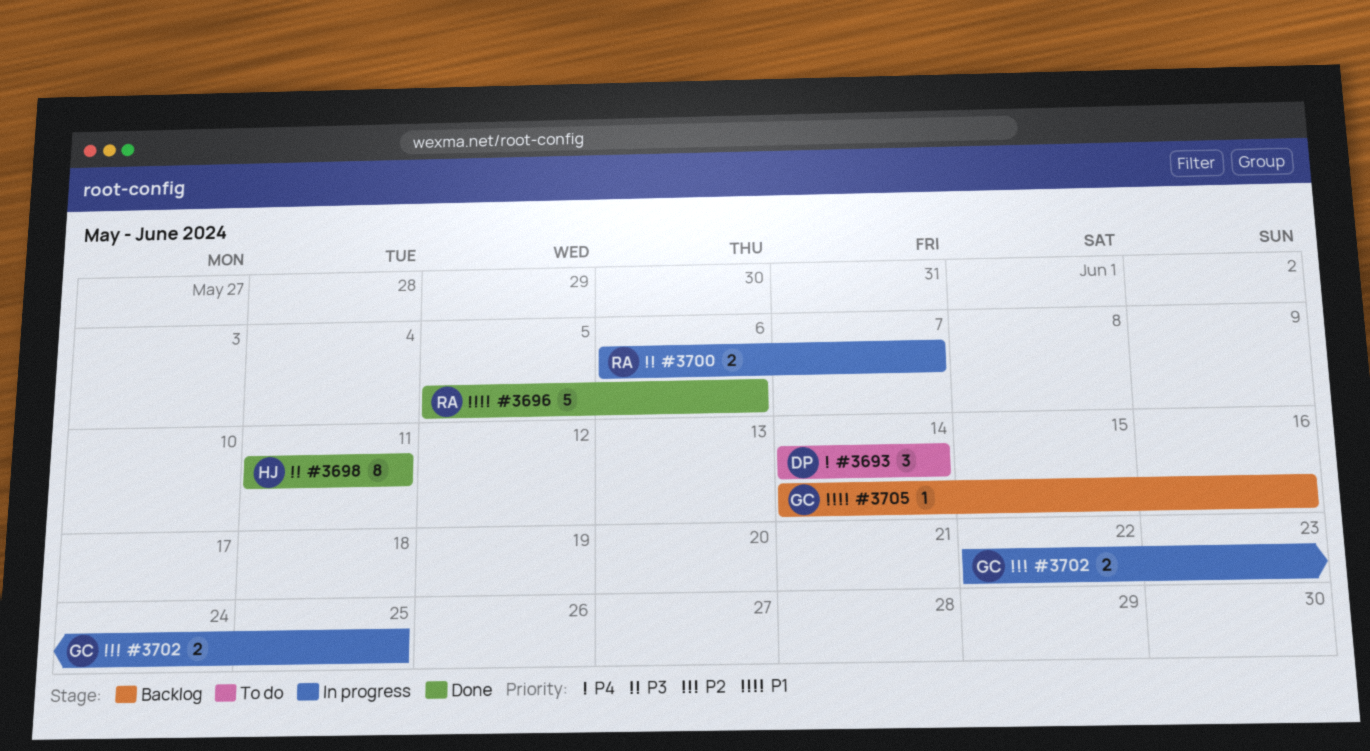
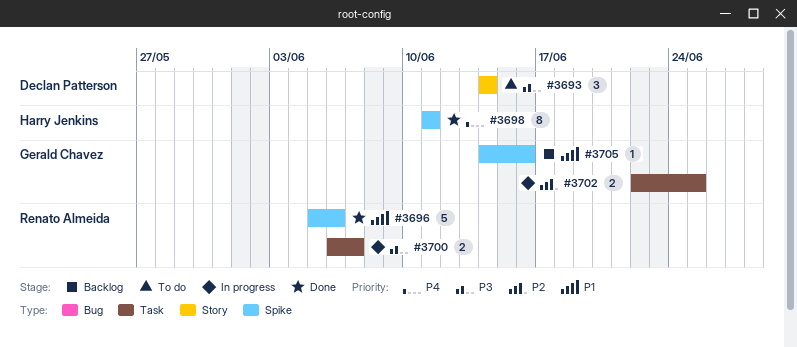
#3693, priority: P4 -> P3
#3698, priority: P3 -> P4

